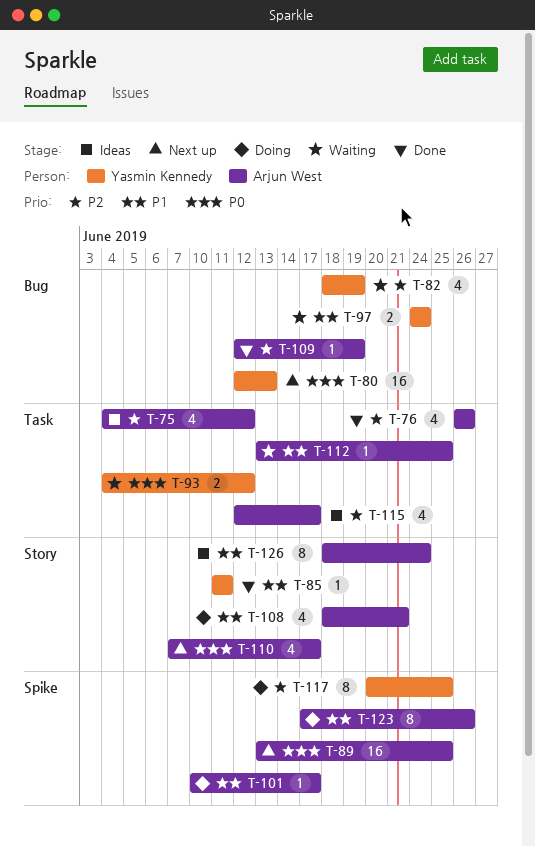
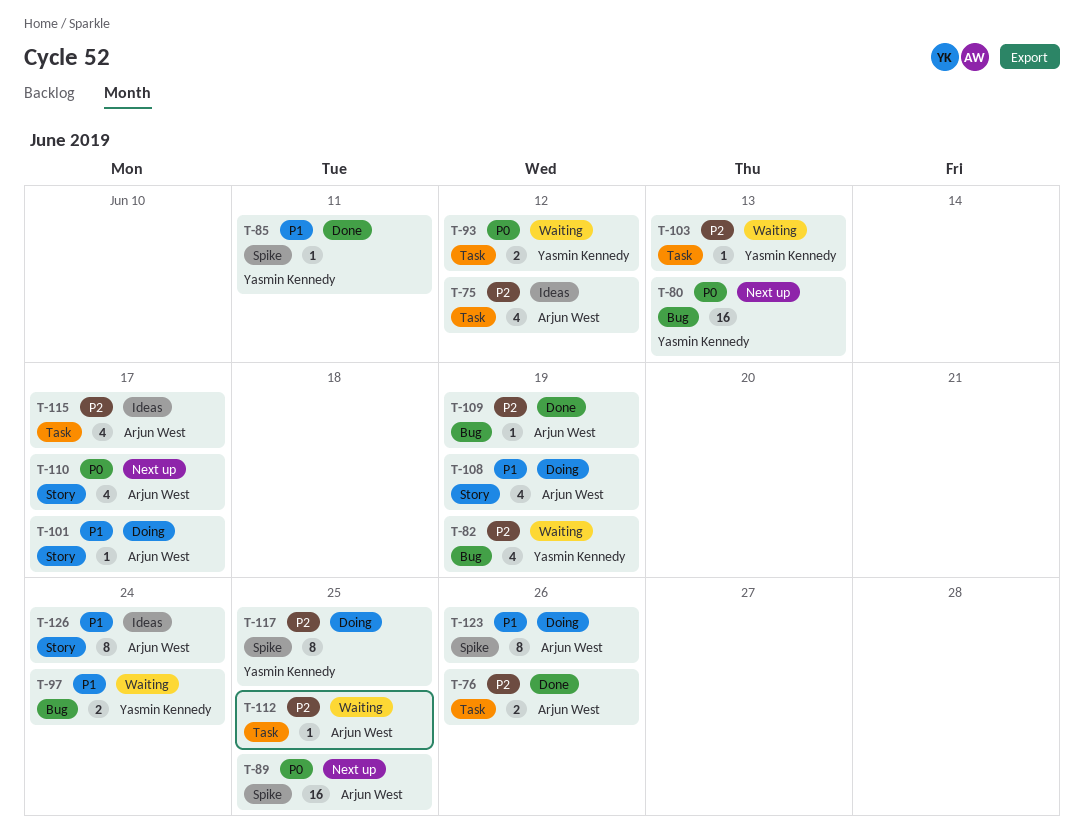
T-76, estimate: 4 -> 2
T-85, label: Story -> Spike
T-101, label: Spike -> Story
T-103: none -> present
T-108, due: Jun 21 -> Jun 19
T-112, priority: P1 -> P2

